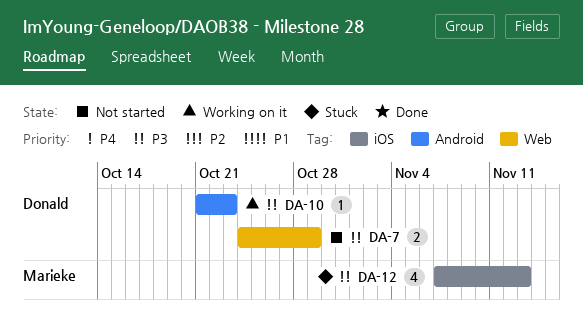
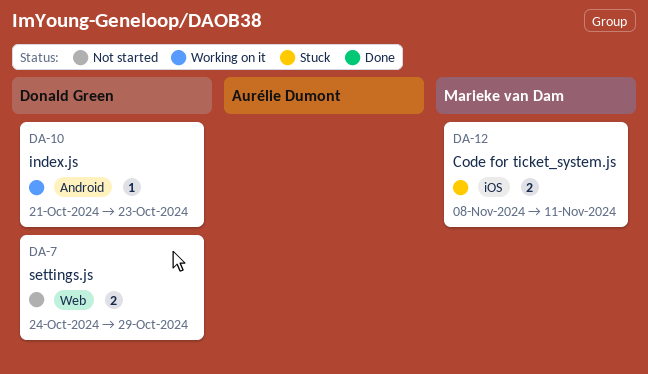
DA-12, estimate: 4 -> 2
DA-12, start: Nov 7 -> Nov 8
DA-12, due: Nov 13 -> Nov 11

